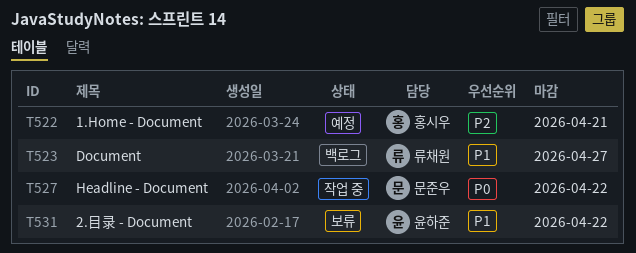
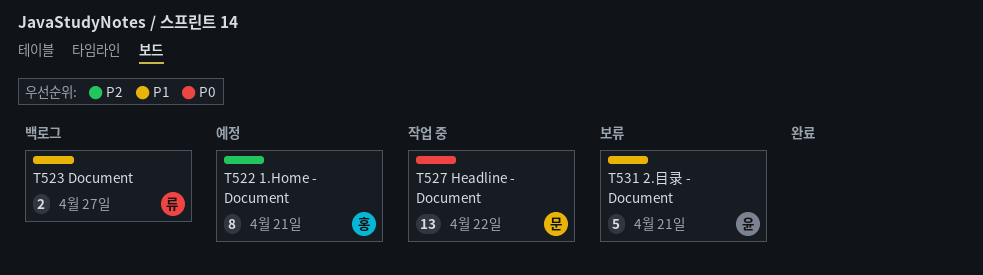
T531, due: Apr 22 -> Apr 21

